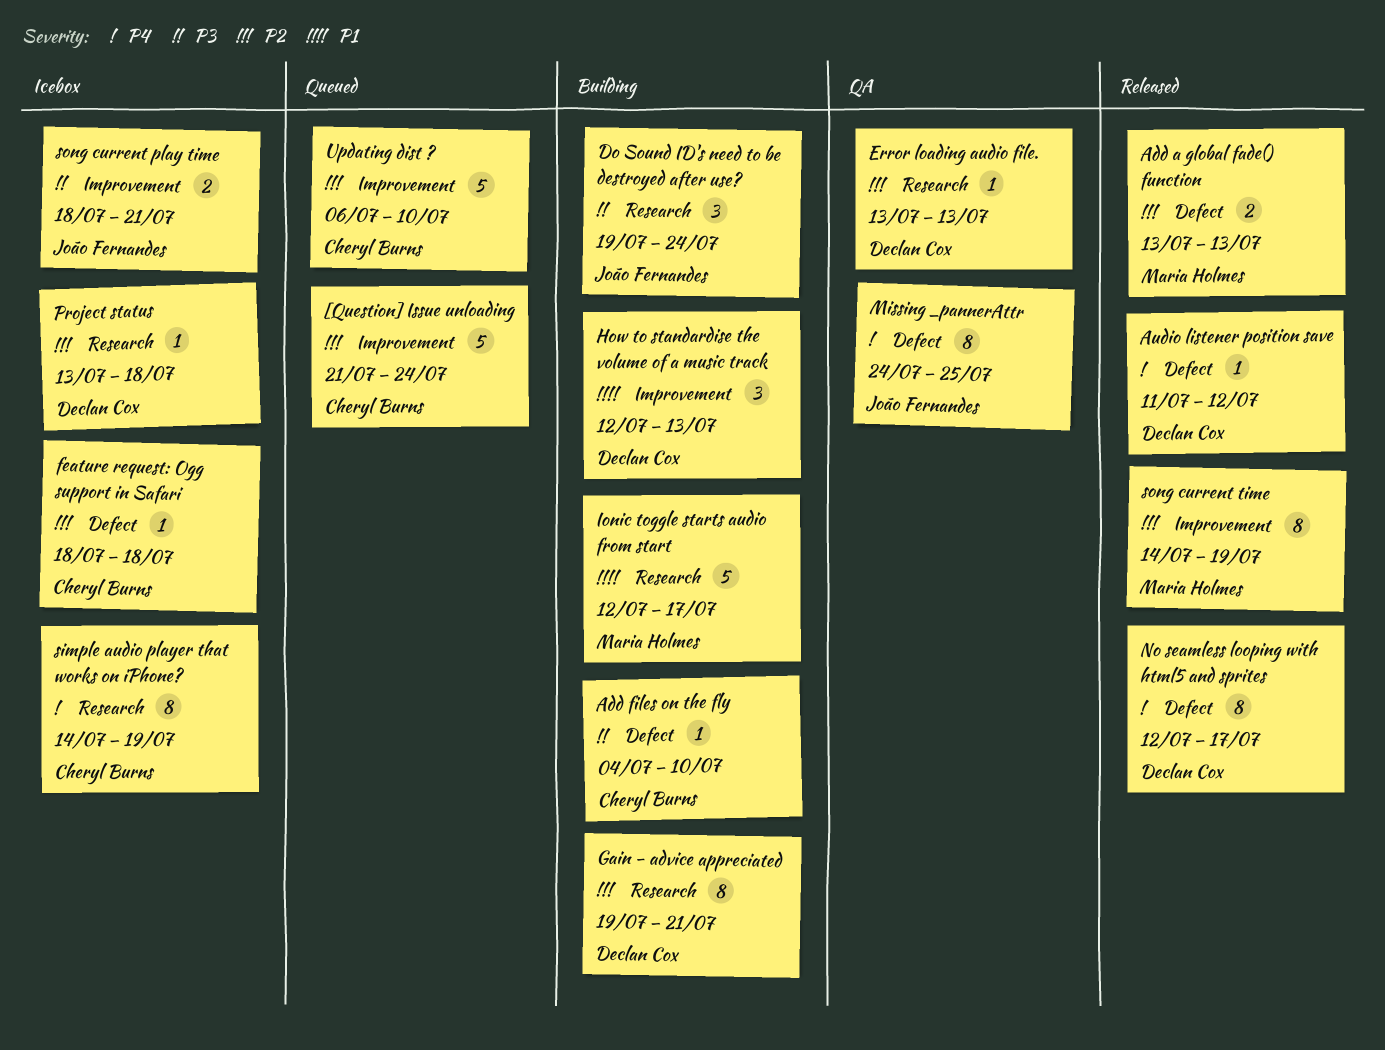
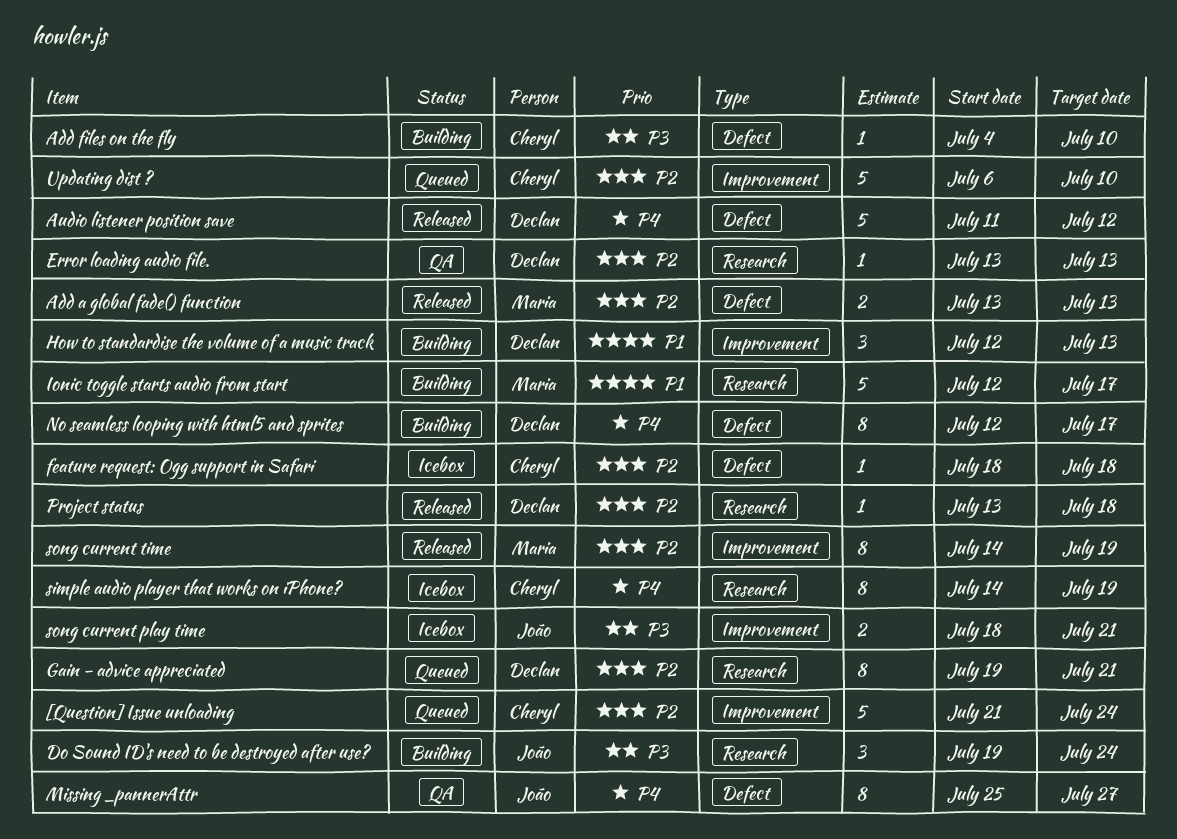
Audio listener position save, estimate: 1 -> 5
Gain - advice appreciated, status: Building -> Queued
Missing _pannerAttr, start: Jul 24 -> Jul 25
Missing _pannerAttr, due: Jul 25 -> Jul 27
No seamless looping with html5 and sprites, status: Released -> Building
Project status, status: Icebox -> Released

